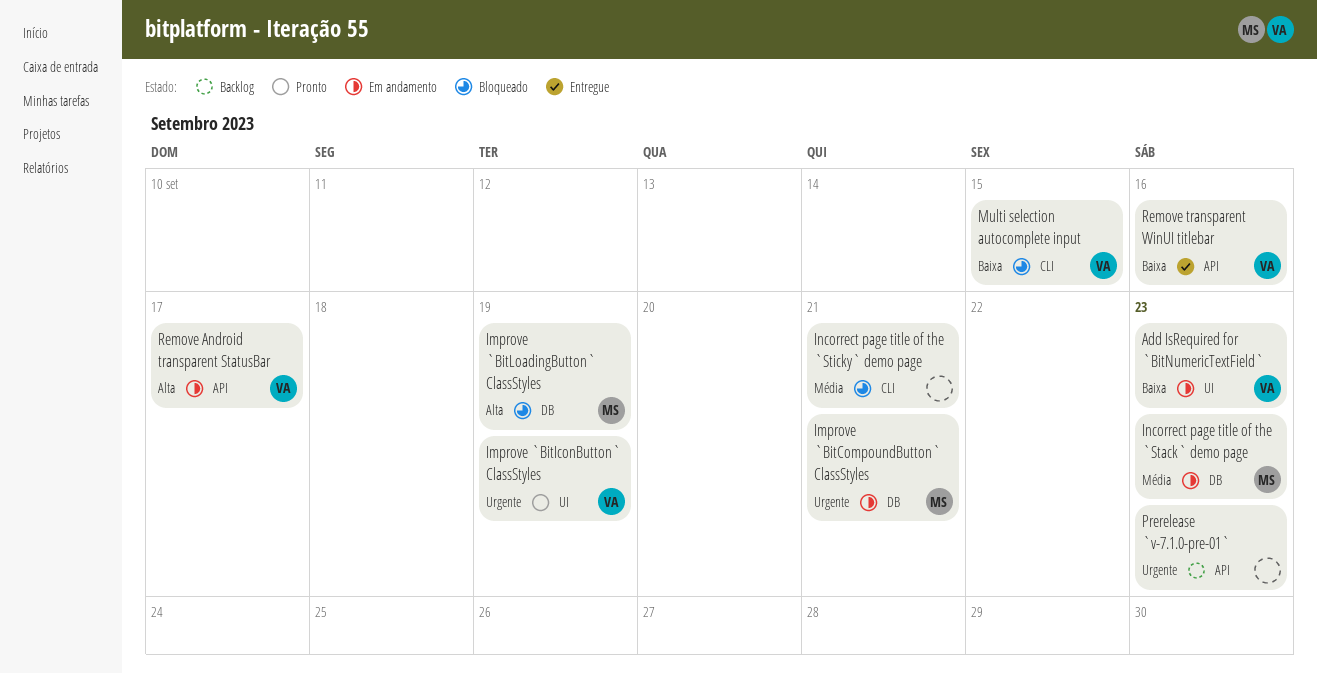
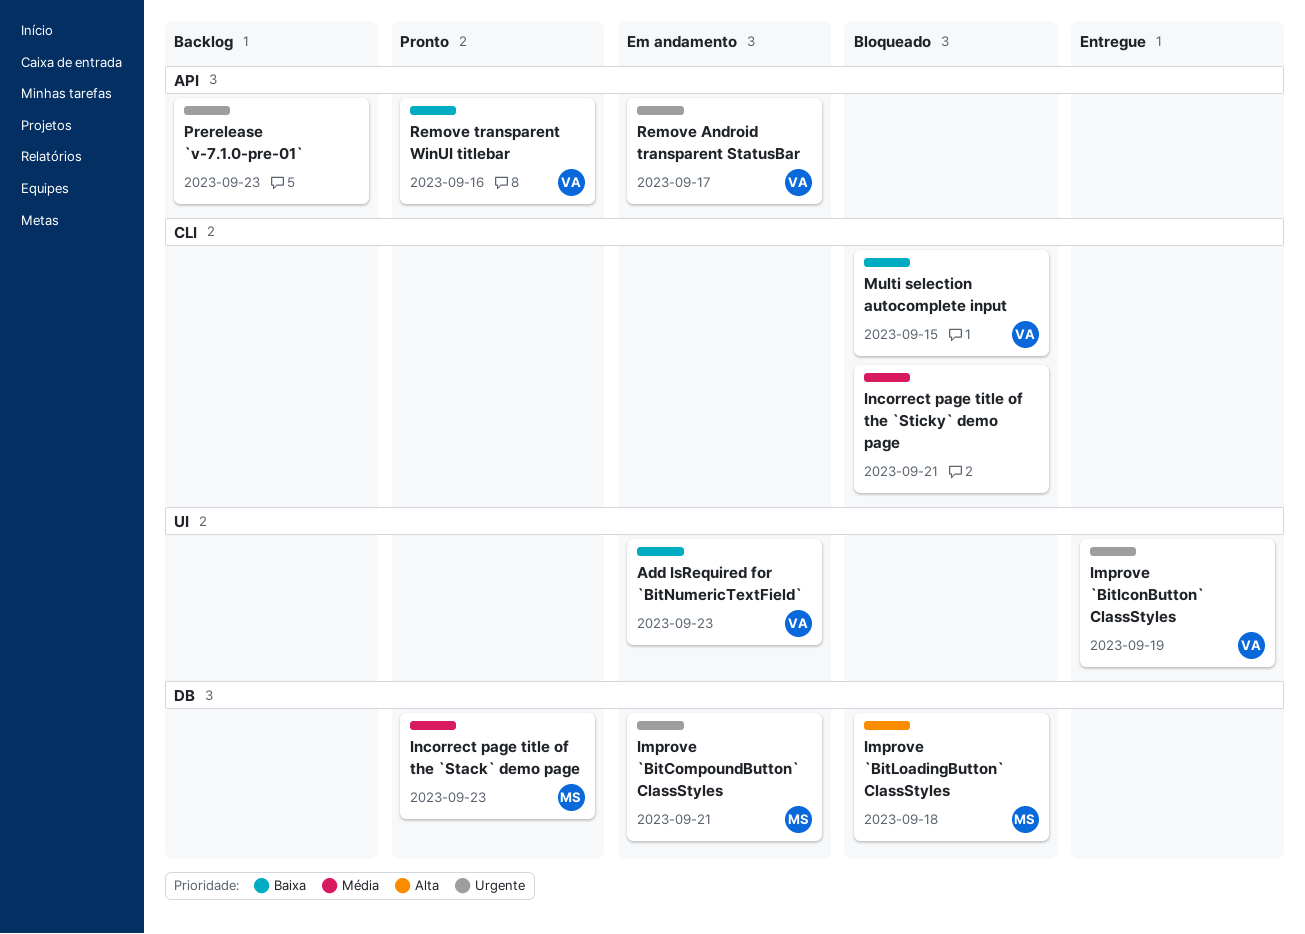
Improve `BitIconButton` ClassStyles, status: Pronto -> Entregue
Improve `BitLoadingButton` ClassStyles, due: Sep 19 -> Sep 18
Incorrect page title of the `Stack` demo page, status: Em andamento -> Pronto
Remove Android transparent StatusBar, priority: Alta -> Urgente
Remove transparent WinUI titlebar, status: Entregue -> Pronto

